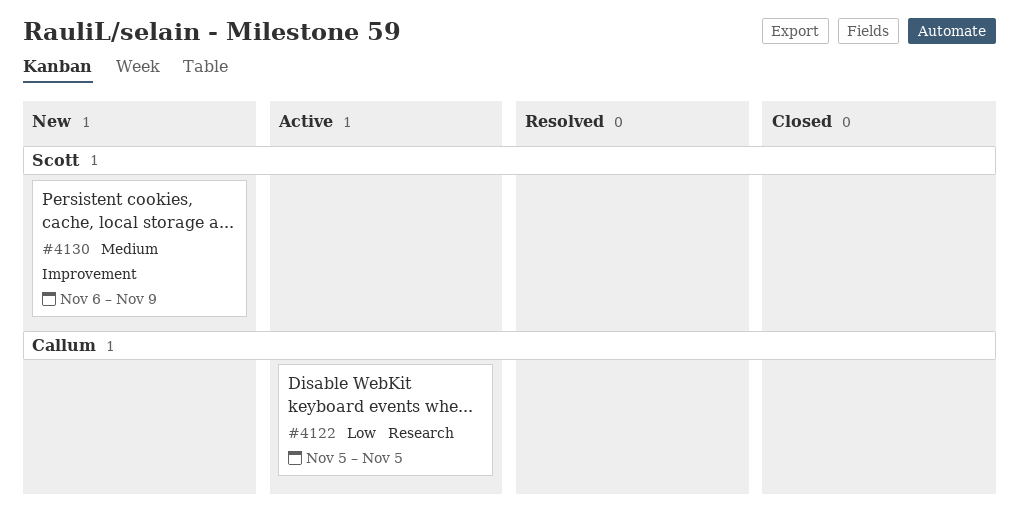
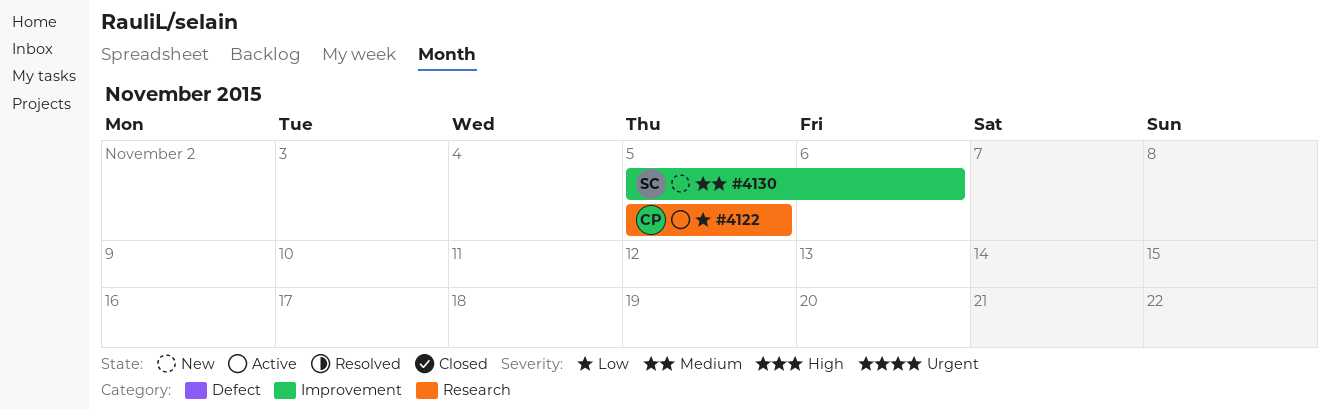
#4130, start: Nov 6 -> Nov 5
#4130, due: Nov 9 -> Nov 6

